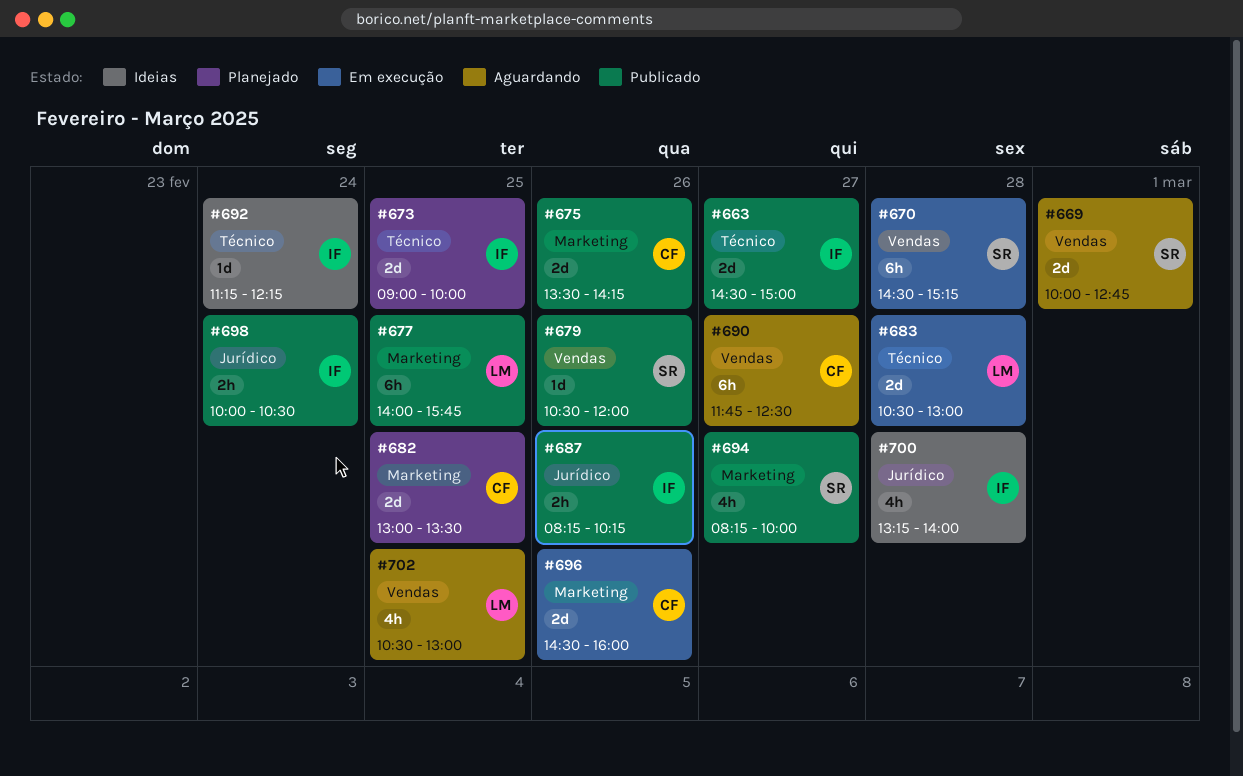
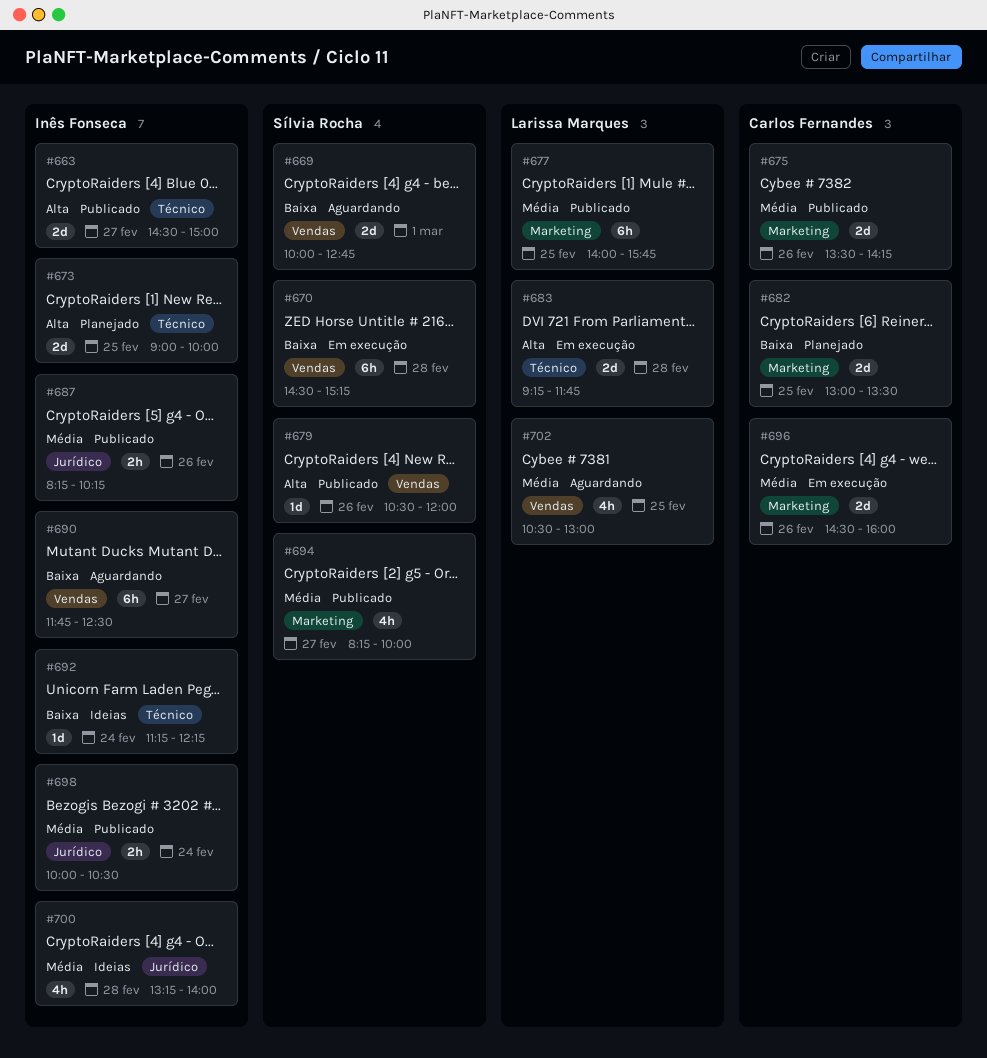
#683, begins: 10:30 -> 09:15
#683, ends: 13:00 -> 11:45
#690, owner: Carlos Fernandes -> Inês Fonseca

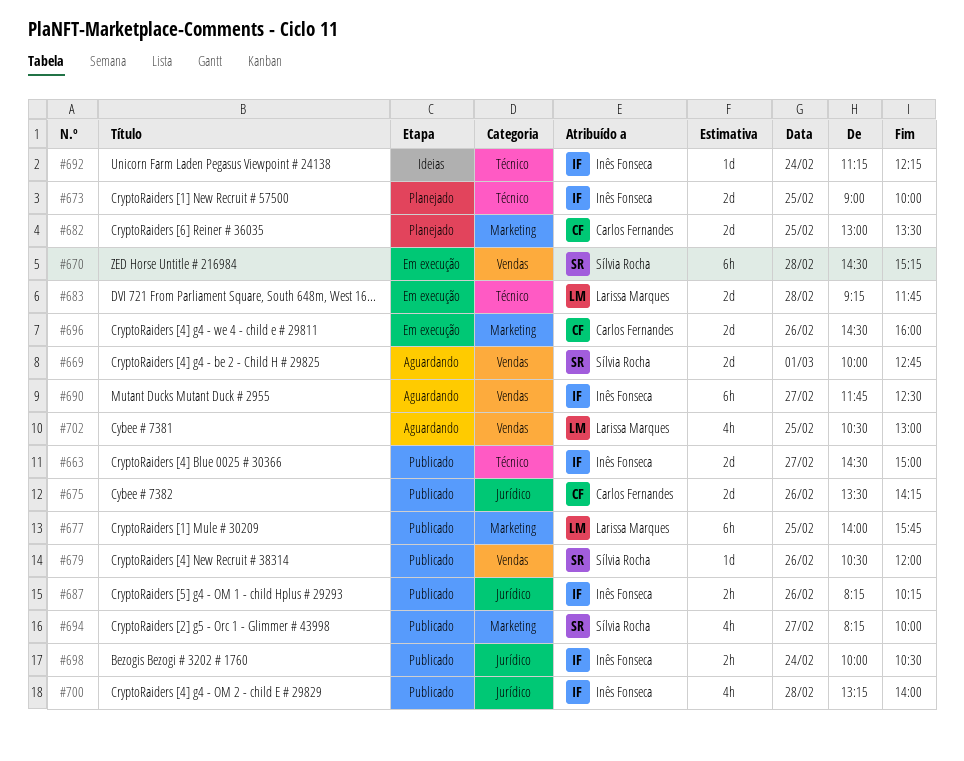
#675, label: Marketing -> Jurídico
#700, status: Ideias -> Publicado

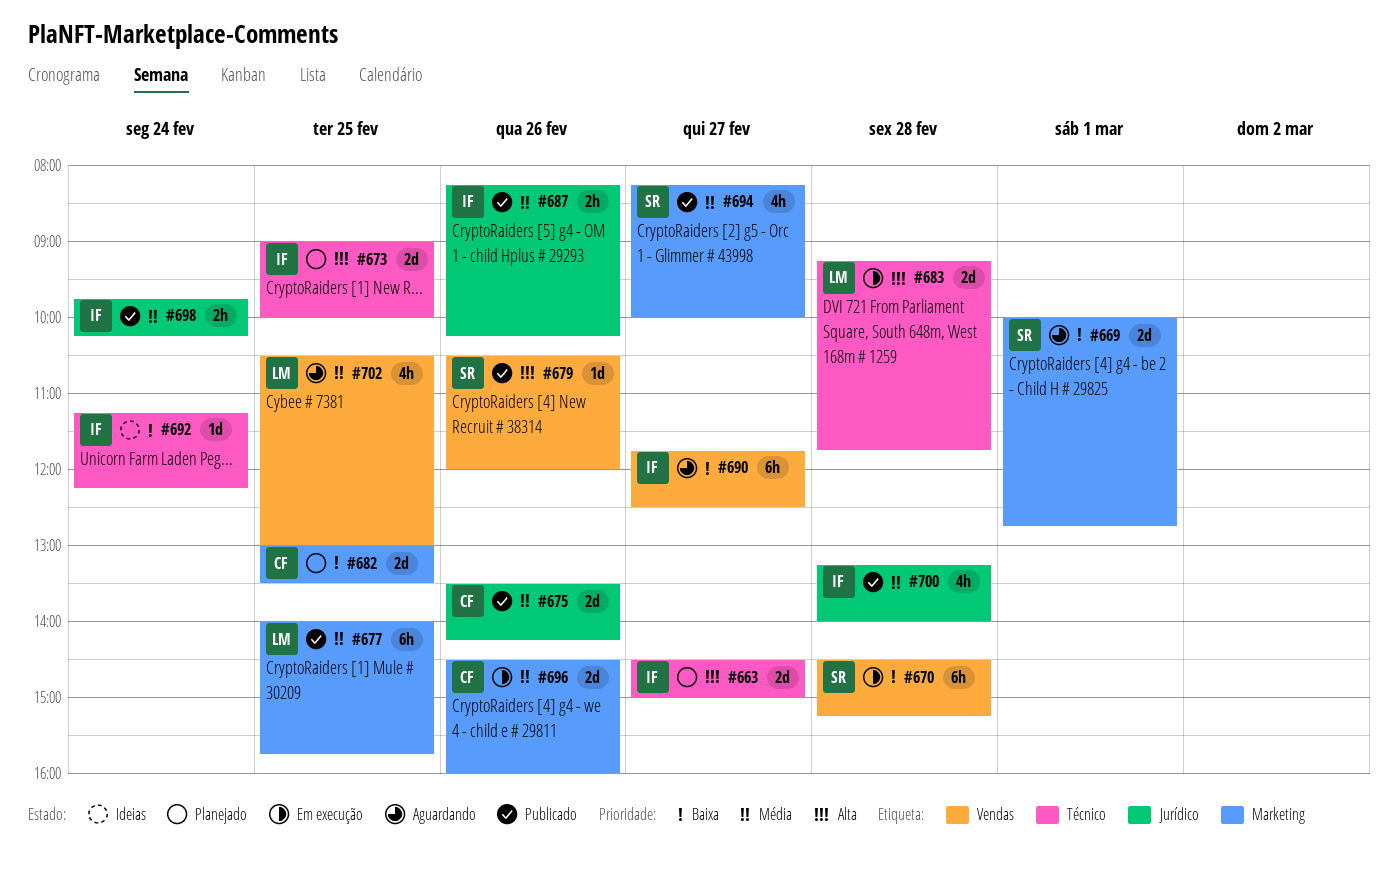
#663, status: Publicado -> Planejado
#669, label: Vendas -> Marketing
#698, begins: 10:00 -> 09:45
#698, ends: 10:30 -> 10:15

